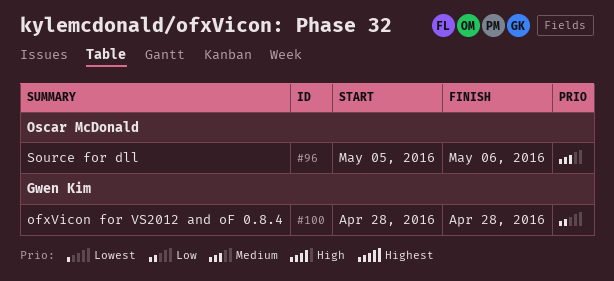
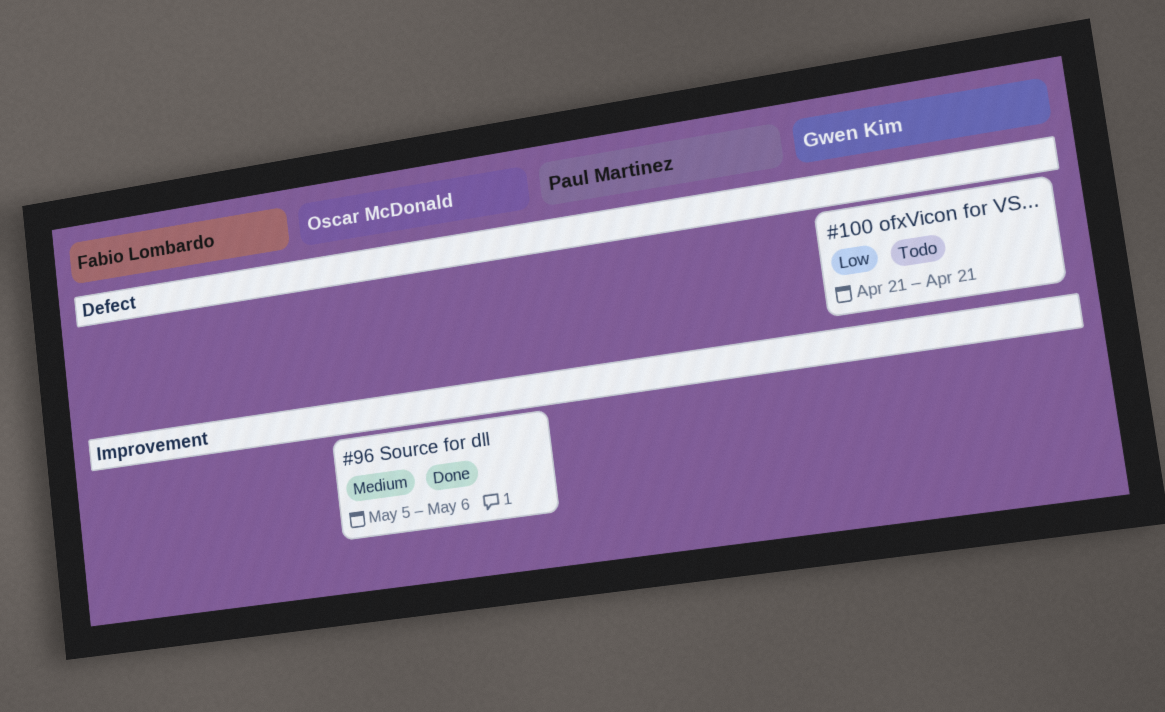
#100, start: Apr 28 -> Apr 21
#100, due: Apr 28 -> Apr 21

